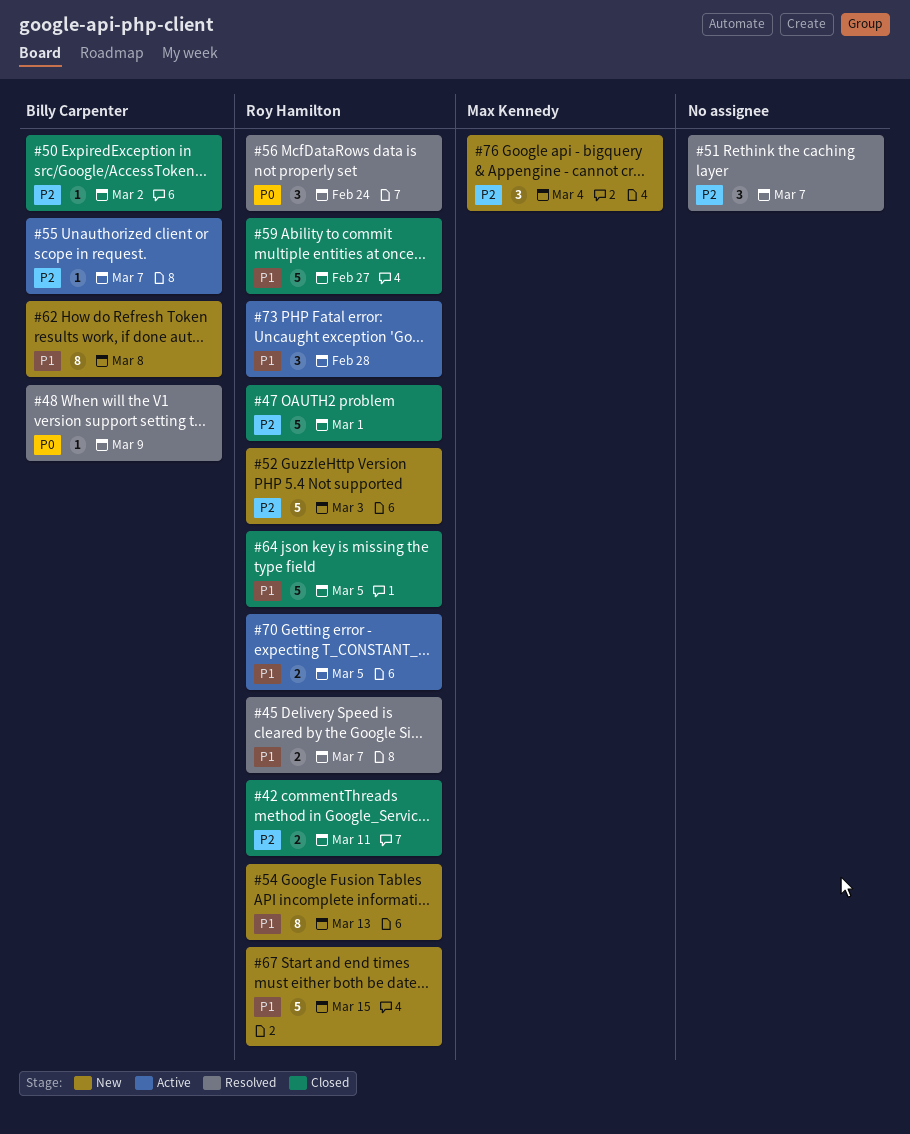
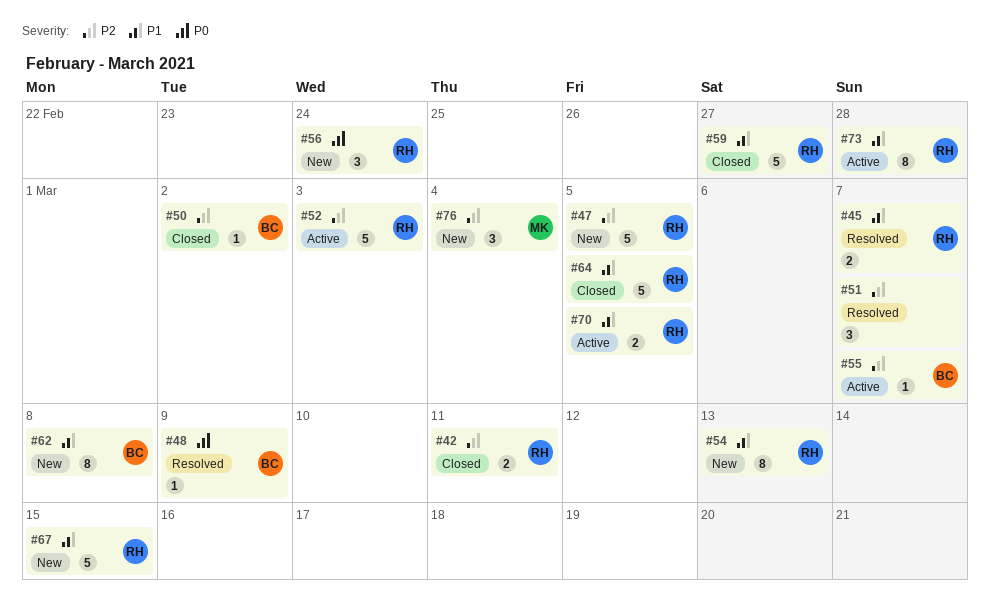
#47, status: Closed -> New
#47, due: Mar 1 -> Mar 5
#52, status: New -> Active
#56, status: Resolved -> New
#73, estimate: 3 -> 8

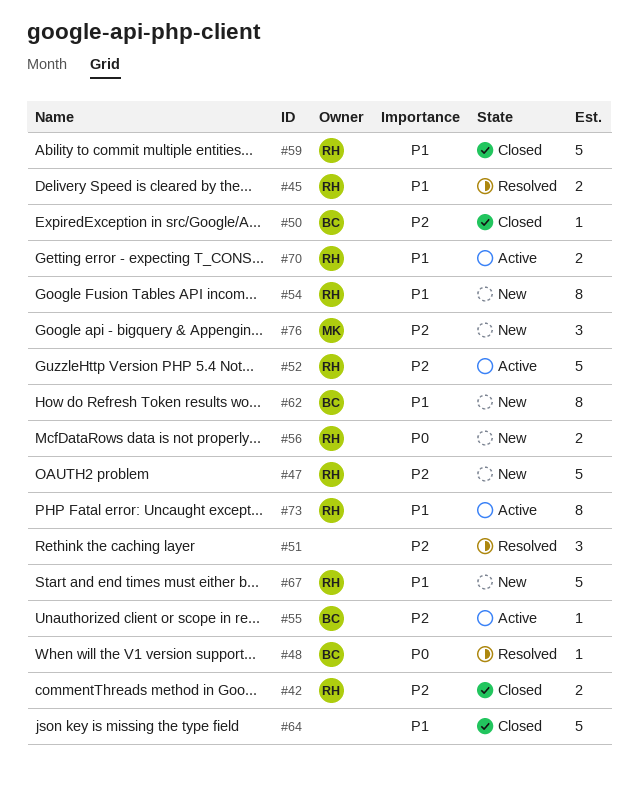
#56, estimate: 3 -> 2
#64, owner: RH -> none

